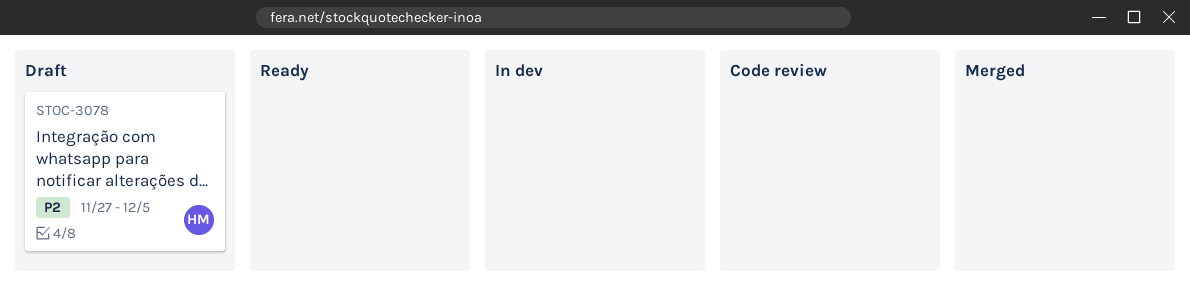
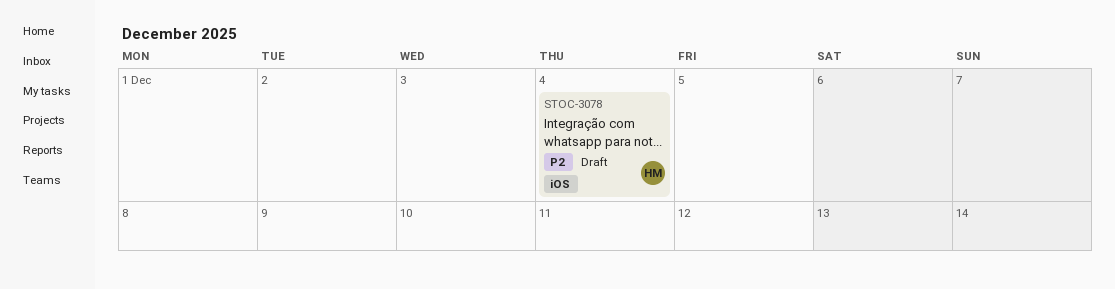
STOC-3078, due: Dec 5 -> Dec 4

